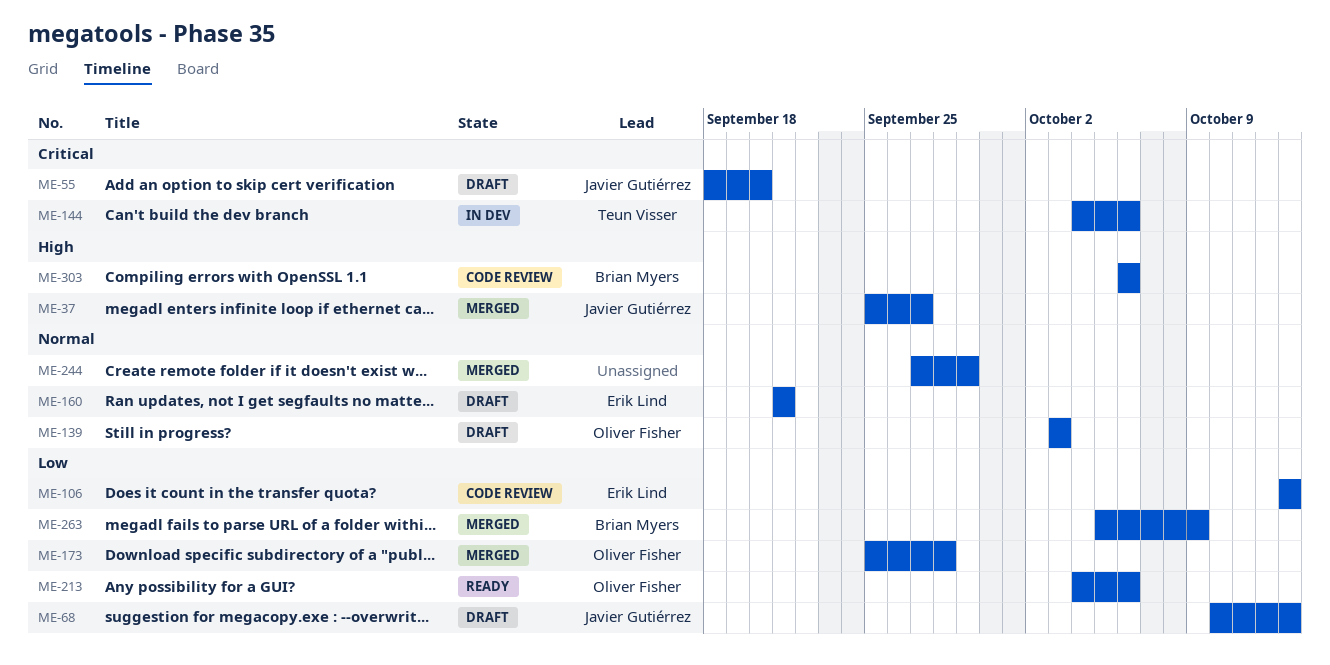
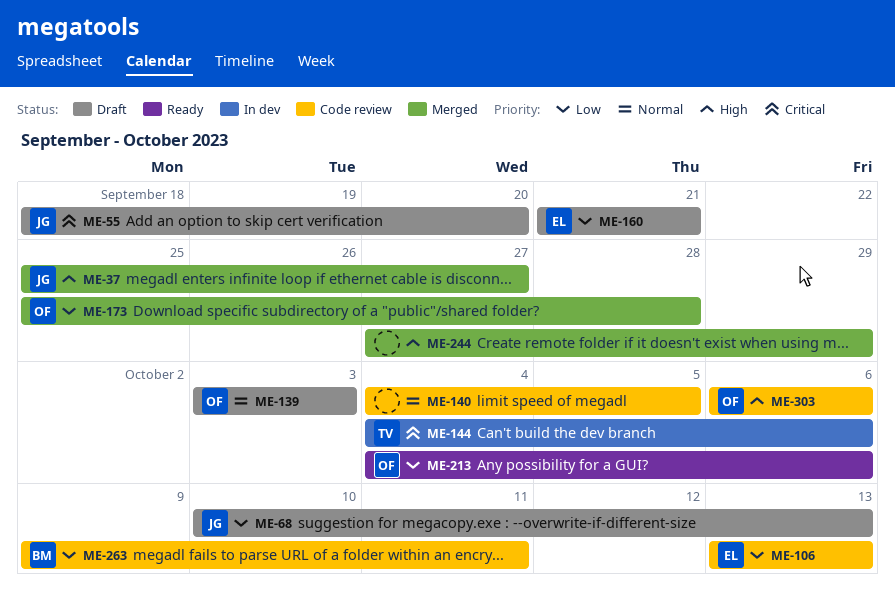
ME-140: none -> present
ME-160, priority: Normal -> Low
ME-244, priority: Normal -> High
ME-263, status: Merged -> Code review
ME-263, start: Oct 5 -> Oct 9
ME-263, due: Oct 9 -> Oct 11
ME-303, owner: Brian Myers -> Oliver Fisher

